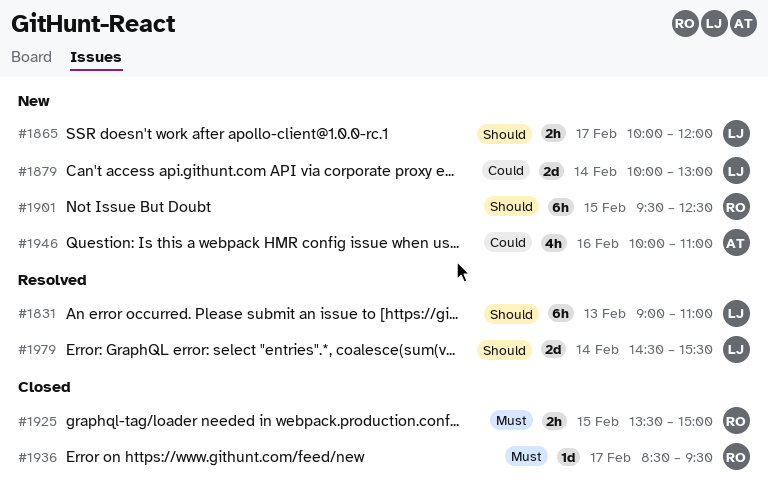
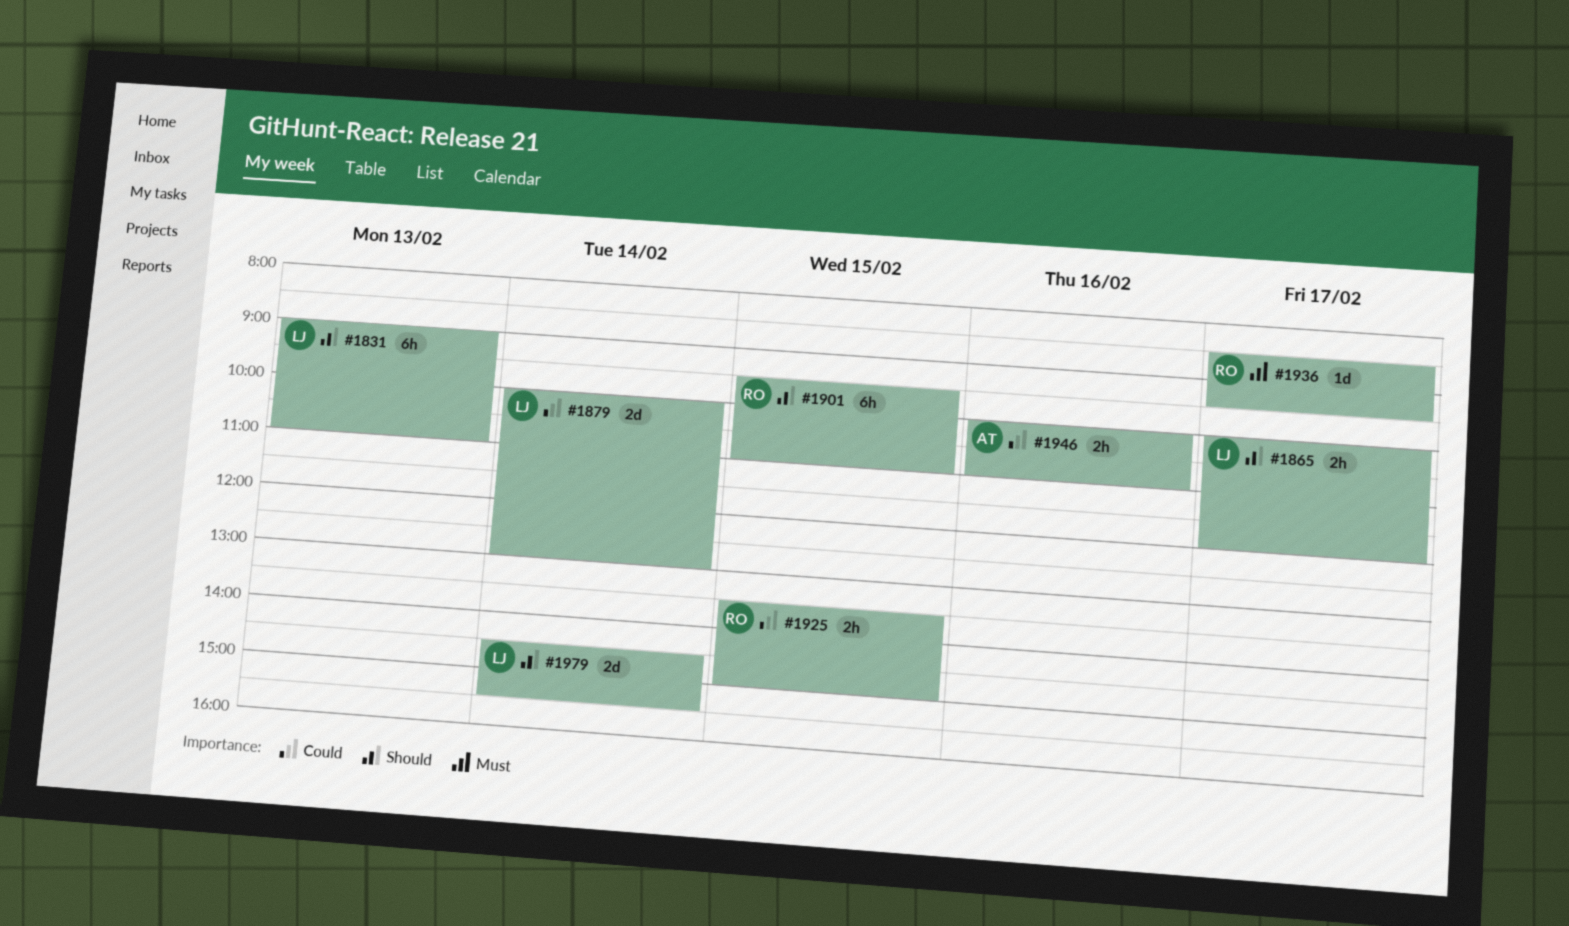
#1901, ends: 12:30 -> 11:00
#1925, priority: Must -> Could
#1946, estimate: 4h -> 2h

